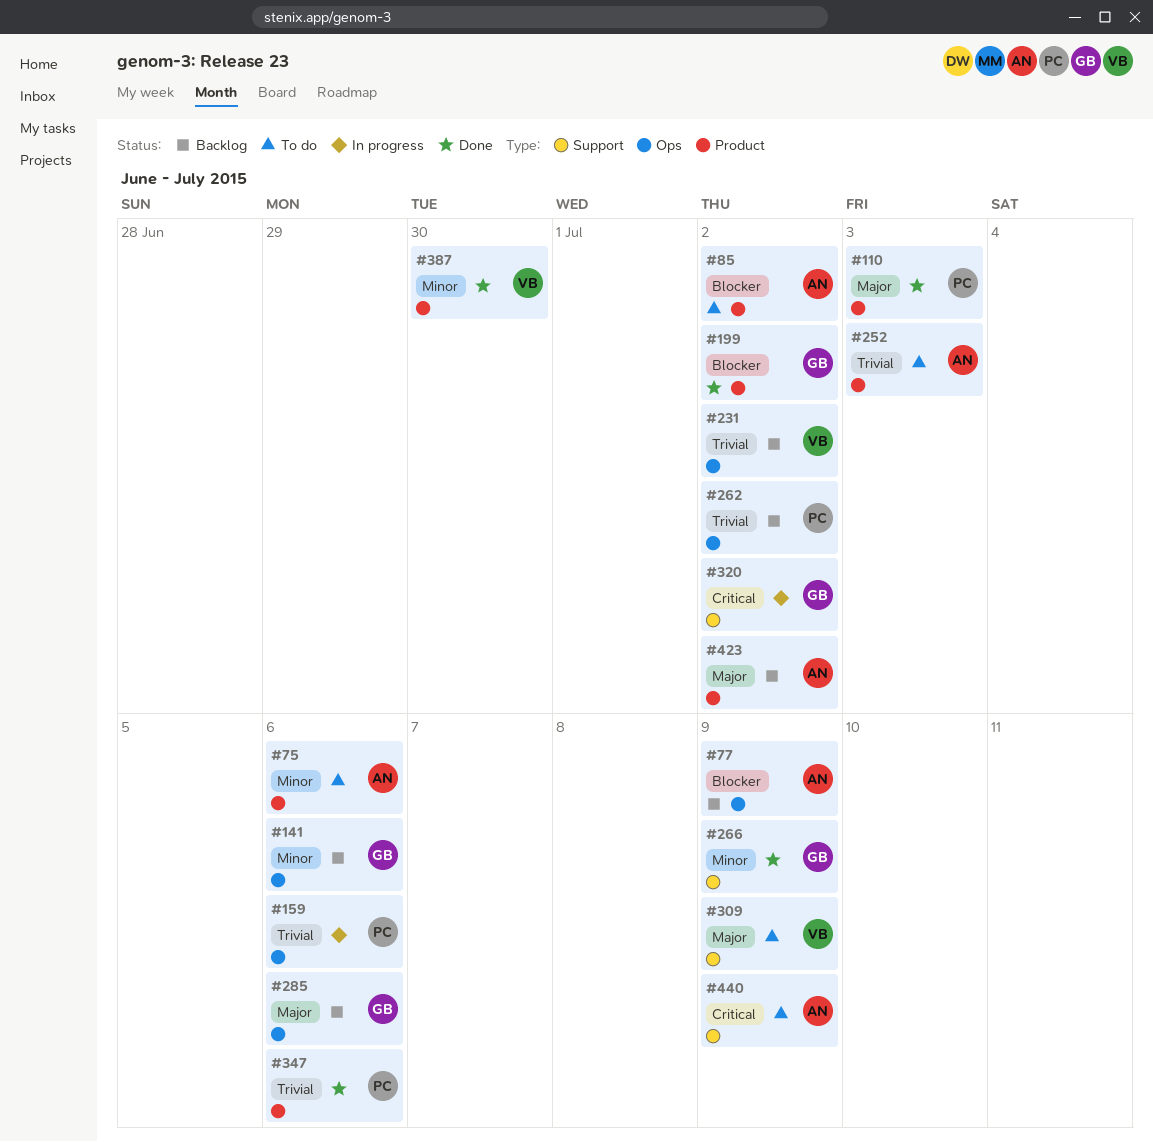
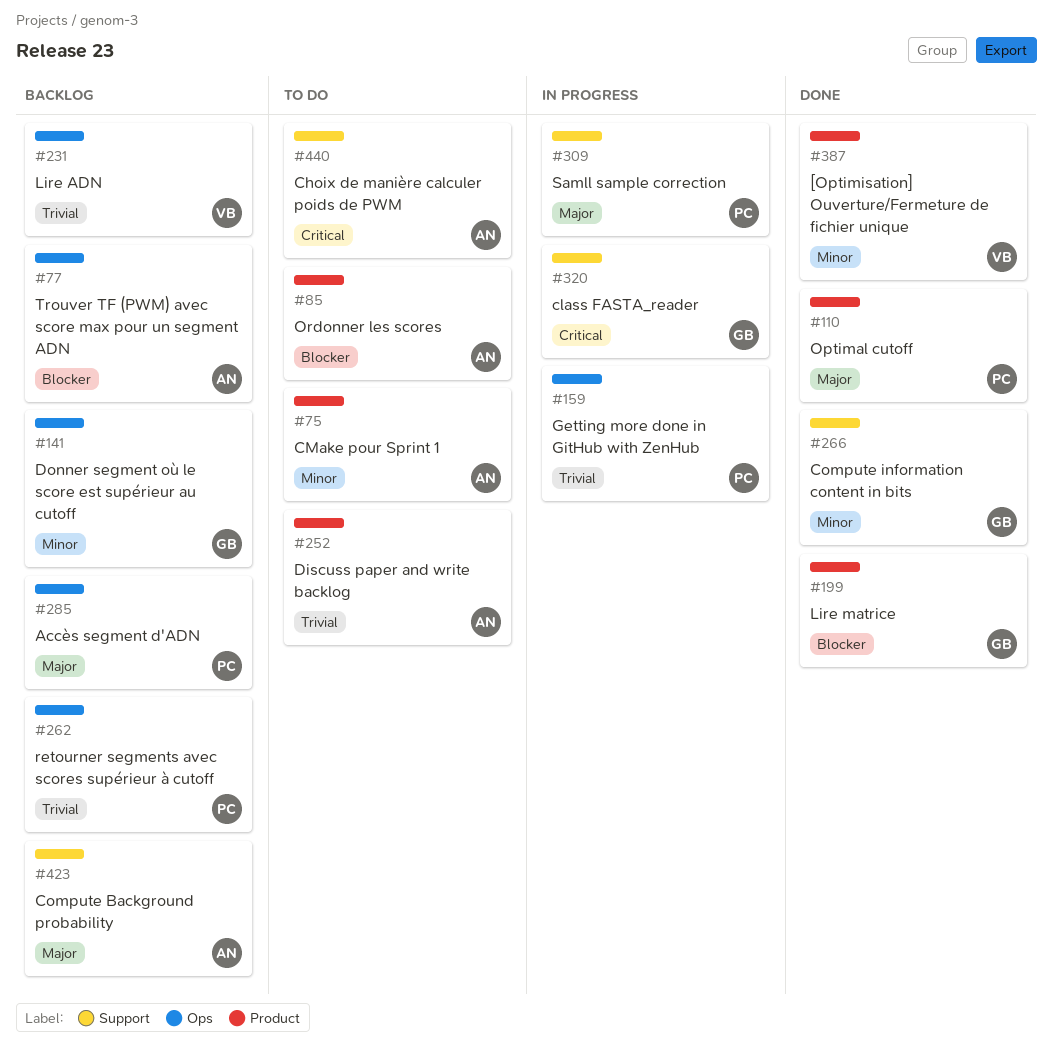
#285, owner: GB -> PC
#309, status: To do -> In progress
#309, owner: VB -> PC
#347: present -> none
#423, label: Product -> Support

